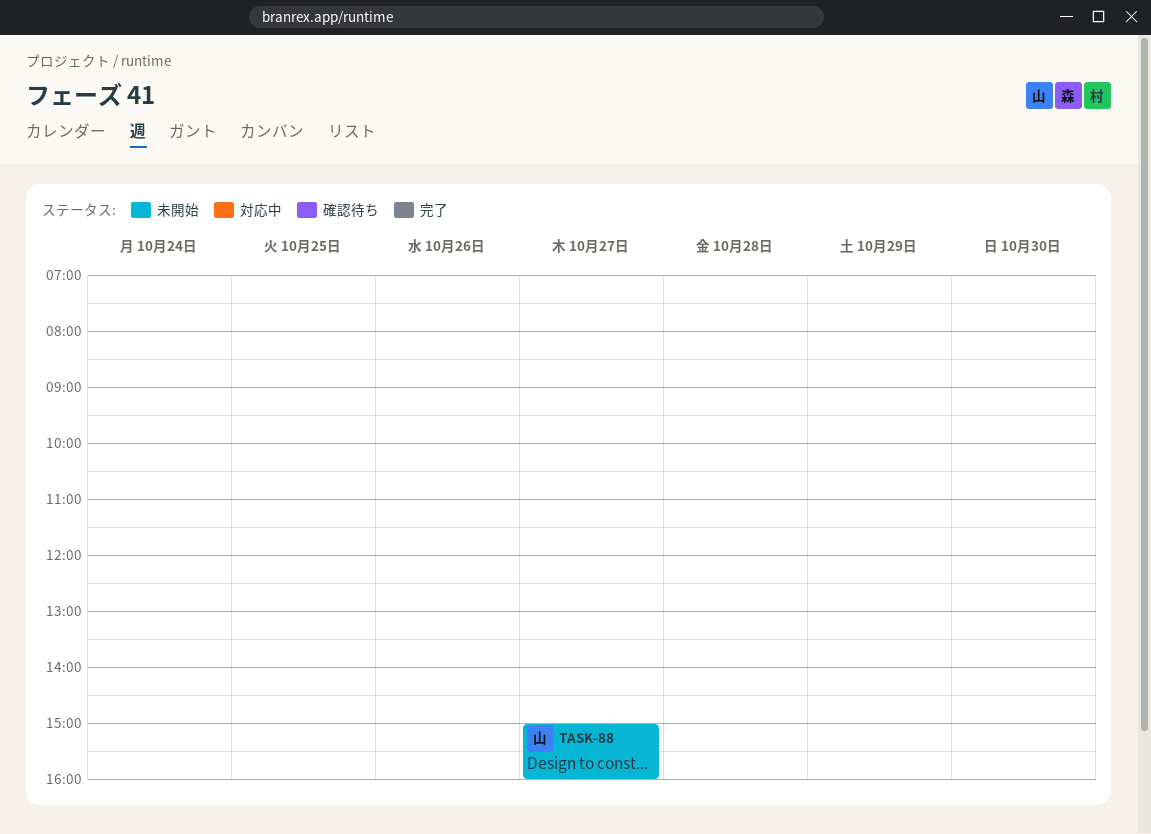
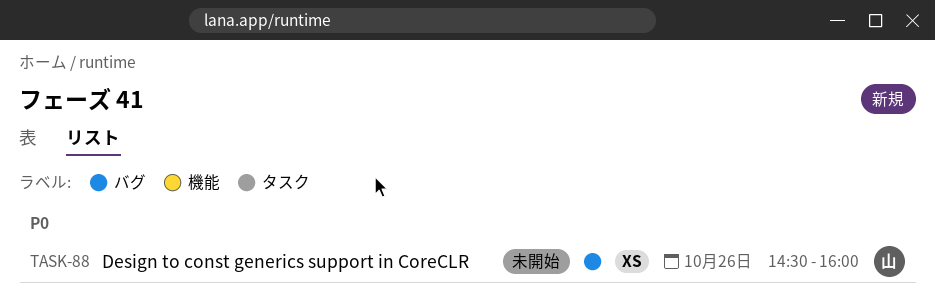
TASK-88, day: Oct 27 -> Oct 26
TASK-88, begins: 15:00 -> 14:30

